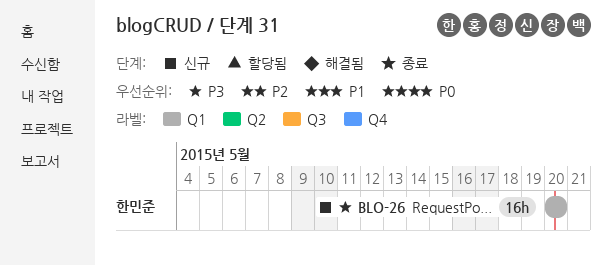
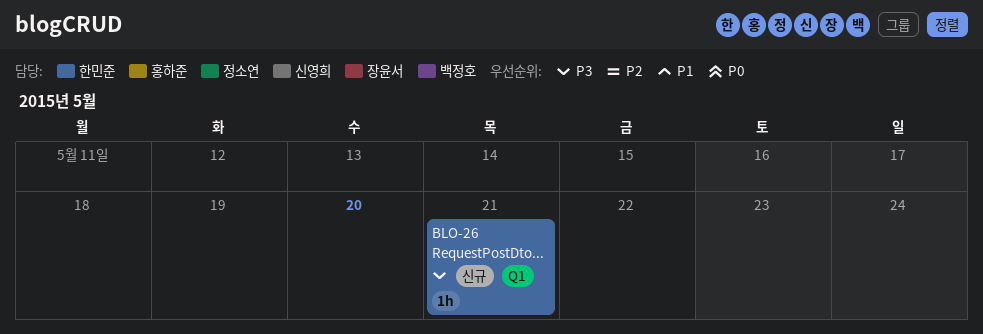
BLO-26, estimate: 16h -> 1h
BLO-26, due: May 20 -> May 21

